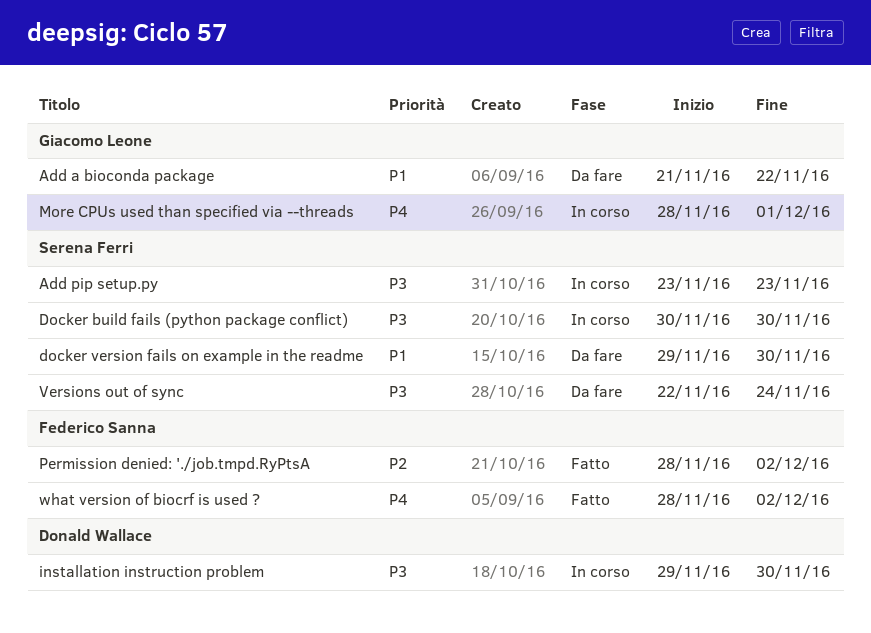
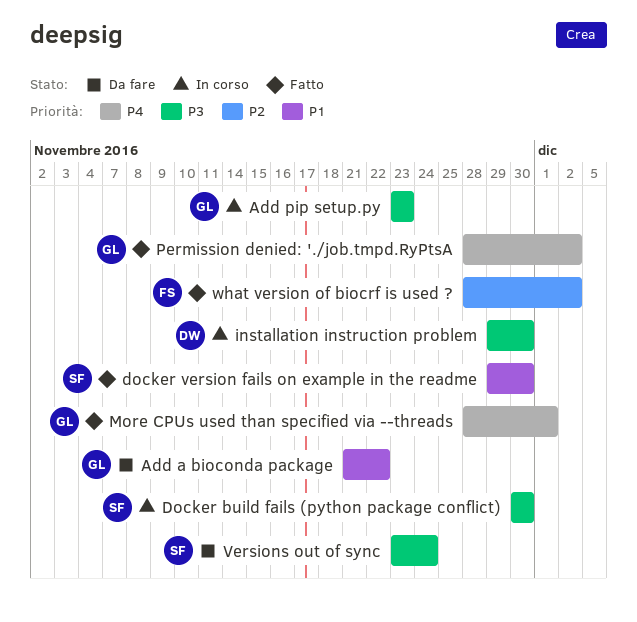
Add pip setup.py, owner: Serena Ferri -> Giacomo Leone
docker version fails on example in the readme, status: Da fare -> Fatto
More CPUs used than specified via --threads, status: In corso -> Fatto
Permission denied: './job.tmpd.RyPtsA, owner: Federico Sanna -> Giacomo Leone
Permission denied: './job.tmpd.RyPtsA, priority: P2 -> P4
Versions out of sync, start: Nov 22 -> Nov 23
what version of biocrf is used ?, priority: P4 -> P2

